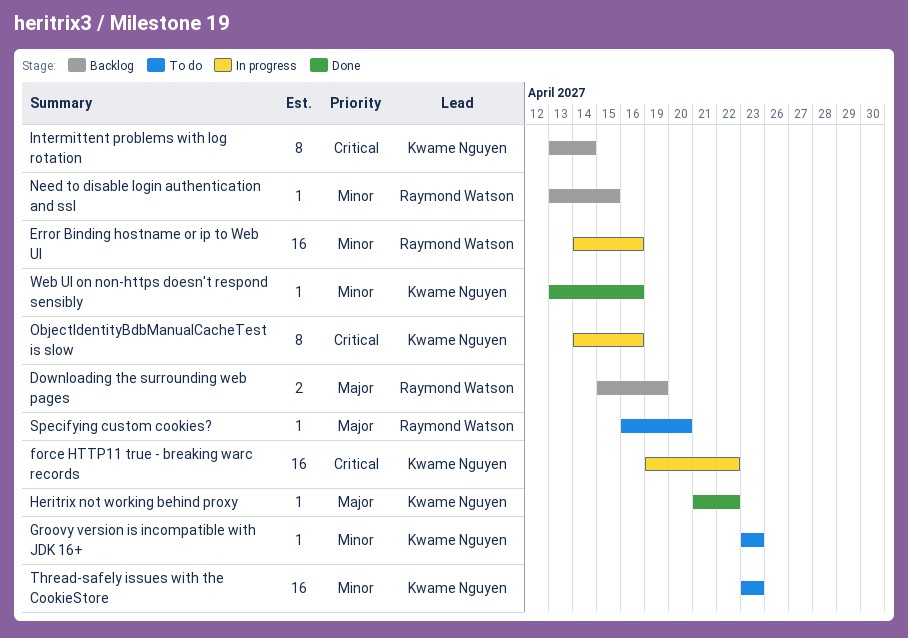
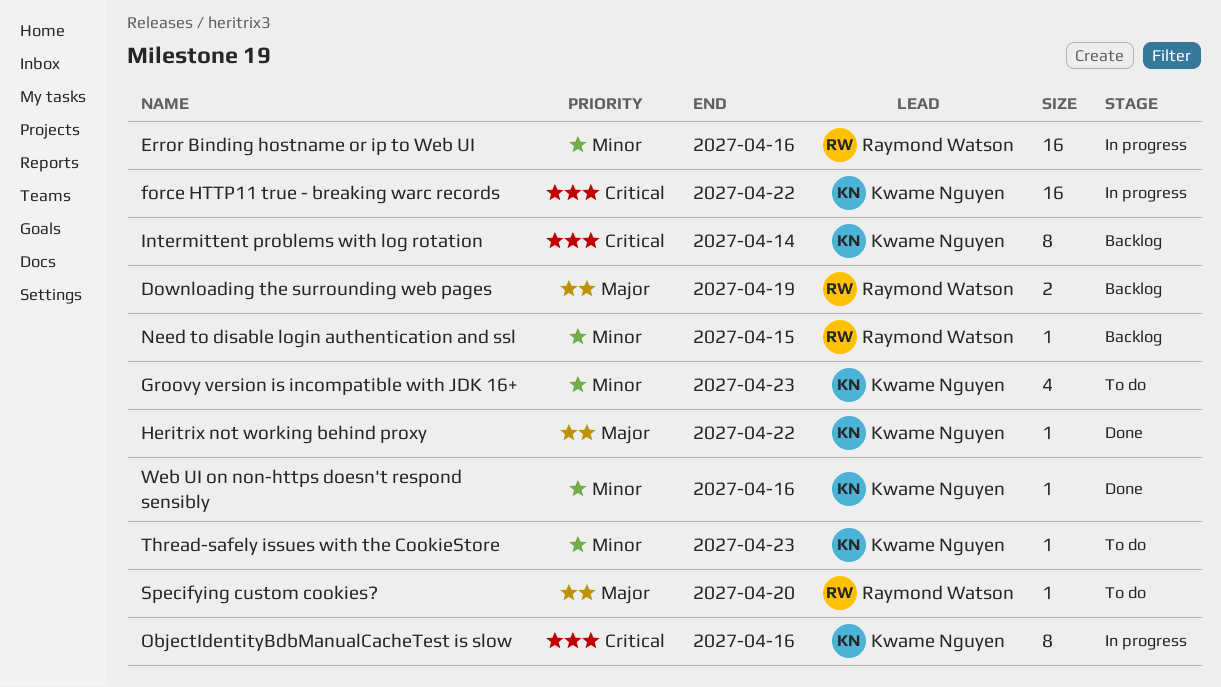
Groovy version is incompatible with JDK 16+, estimate: 1 -> 4
Thread-safely issues with the CookieStore, estimate: 16 -> 1

